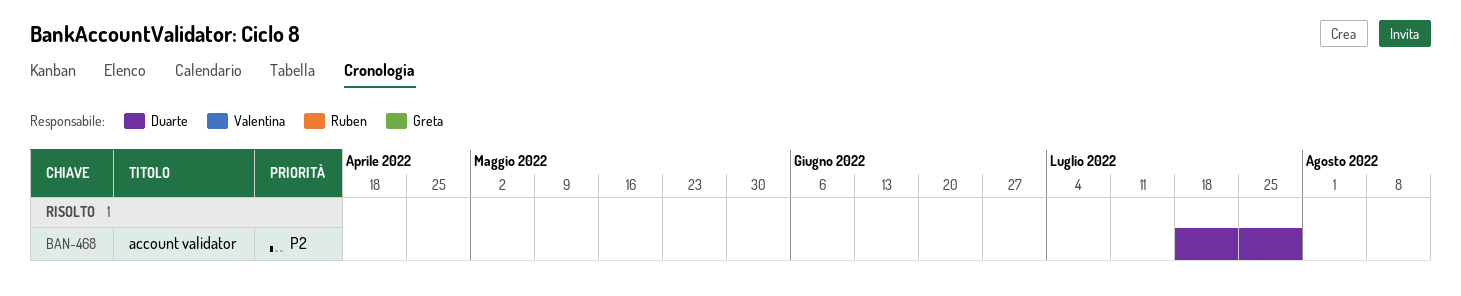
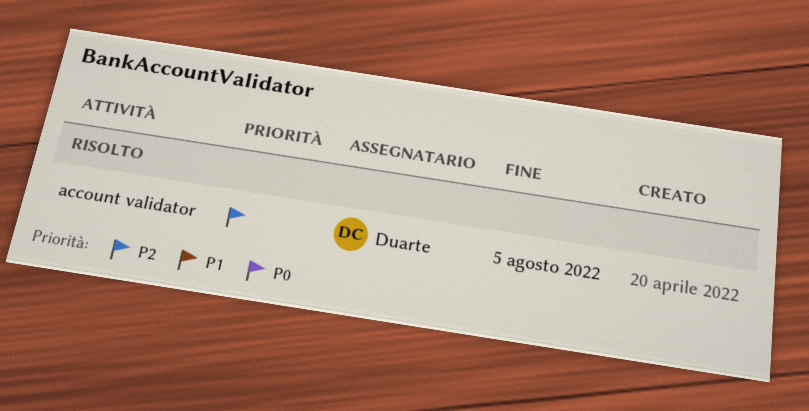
account validator, due: Jul 29 -> Aug 5

